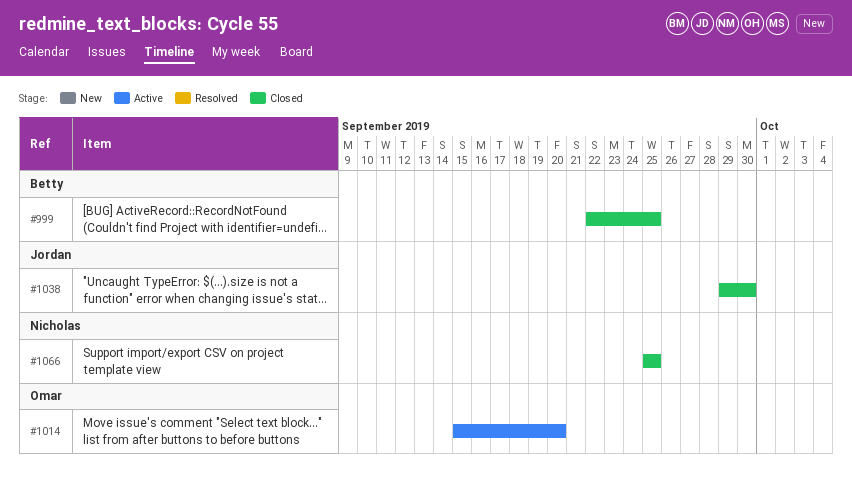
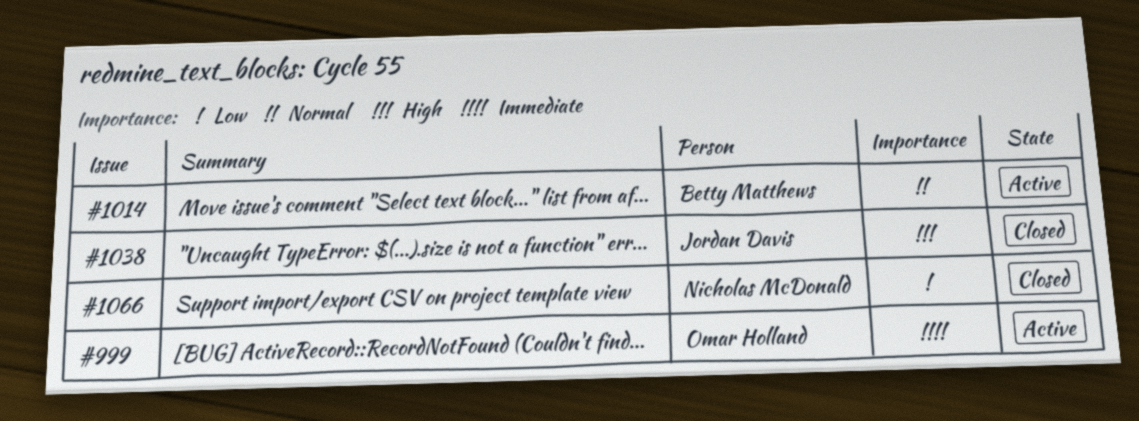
#999, status: Closed -> Active
#999, owner: Betty Matthews -> Omar Holland
#1014, owner: Omar Holland -> Betty Matthews

